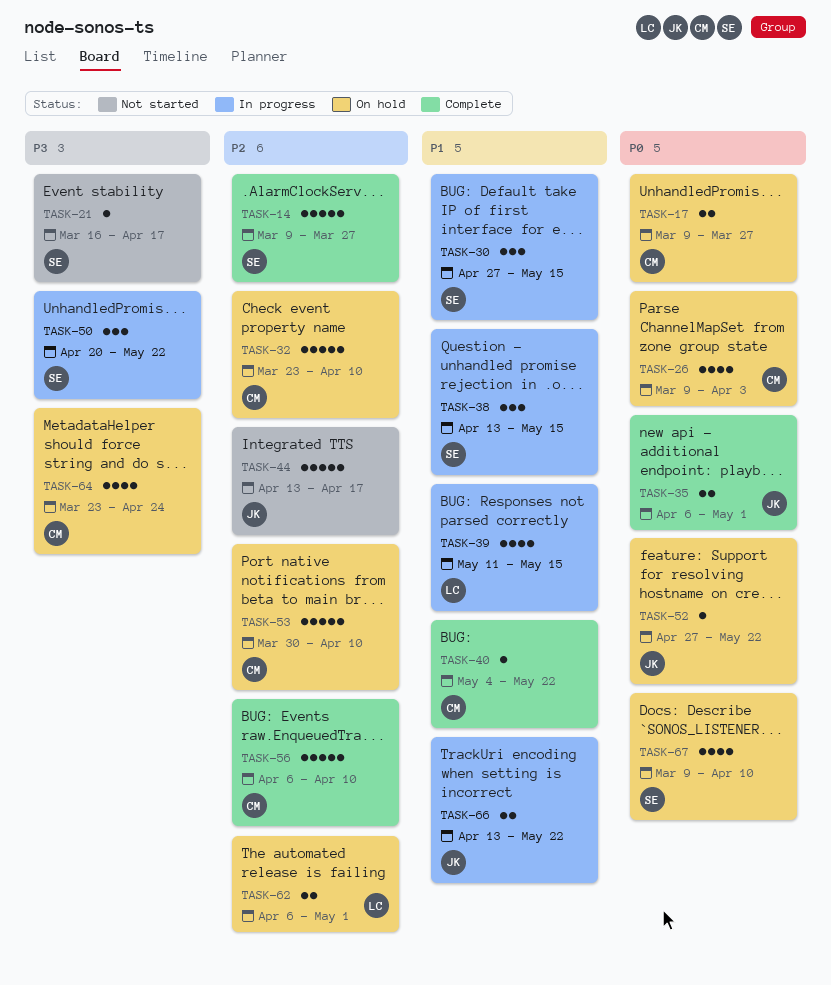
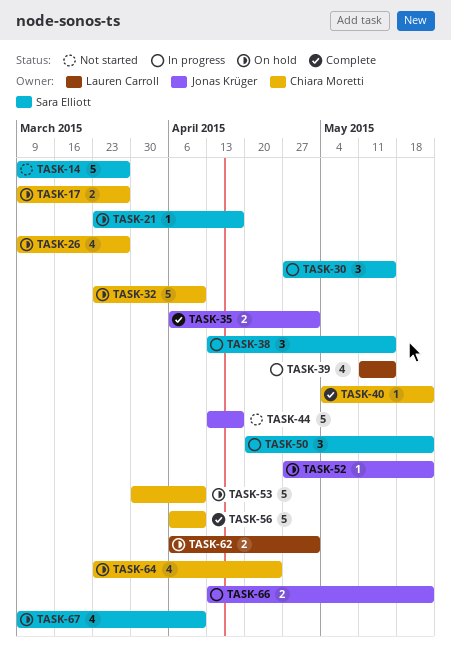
TASK-14, status: Complete -> Not started
TASK-21, status: Not started -> On hold
TASK-21, start: Mar 16 -> Mar 23
TASK-26, due: Apr 3 -> Mar 27

